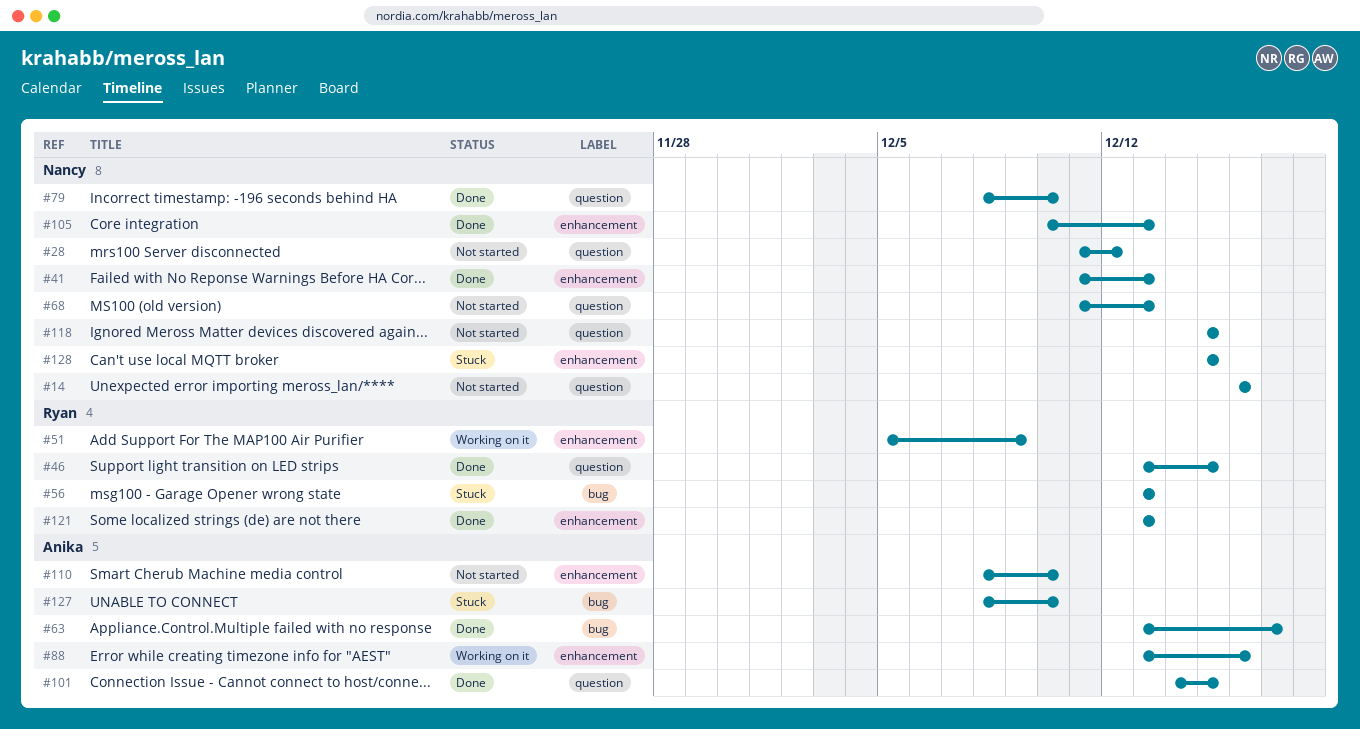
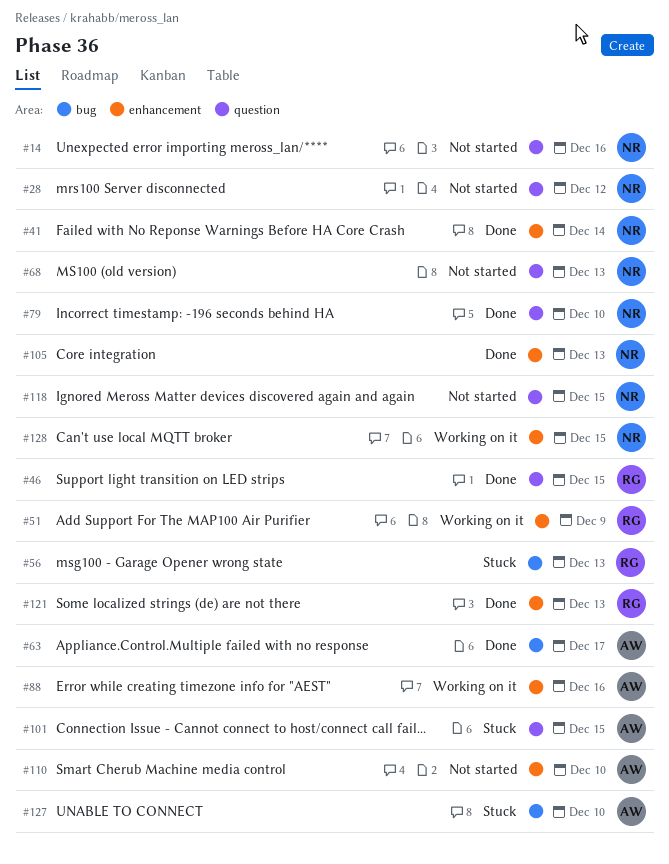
#41, due: Dec 13 -> Dec 14
#101, status: Done -> Stuck
#128, status: Stuck -> Working on it

